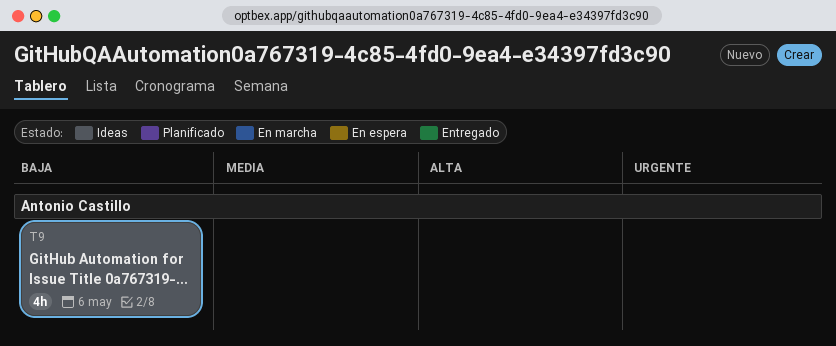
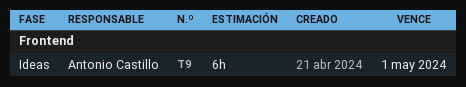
T9, estimate: 4h -> 6h
T9, due: May 6 -> May 1

